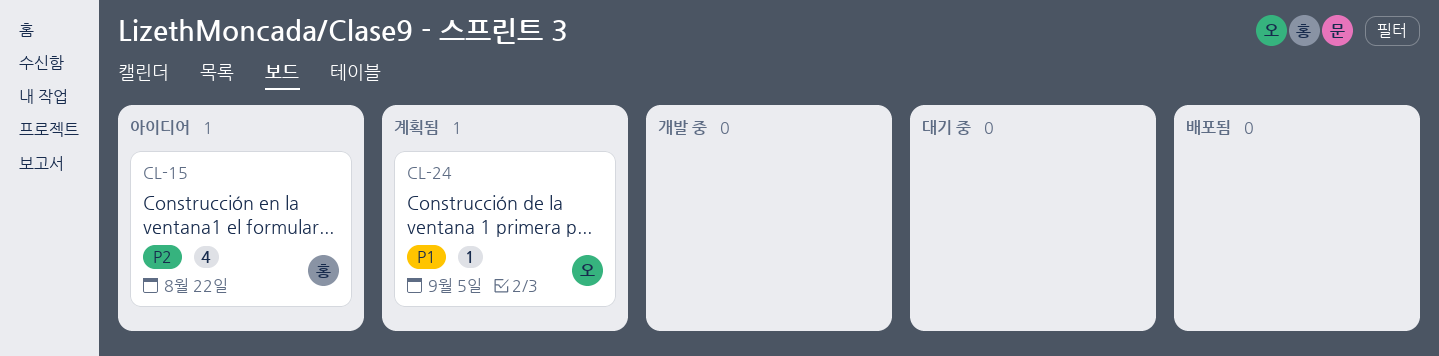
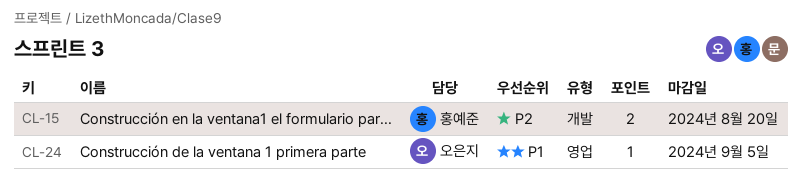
CL-15, estimate: 4 -> 2
CL-15, due: Aug 22 -> Aug 20

